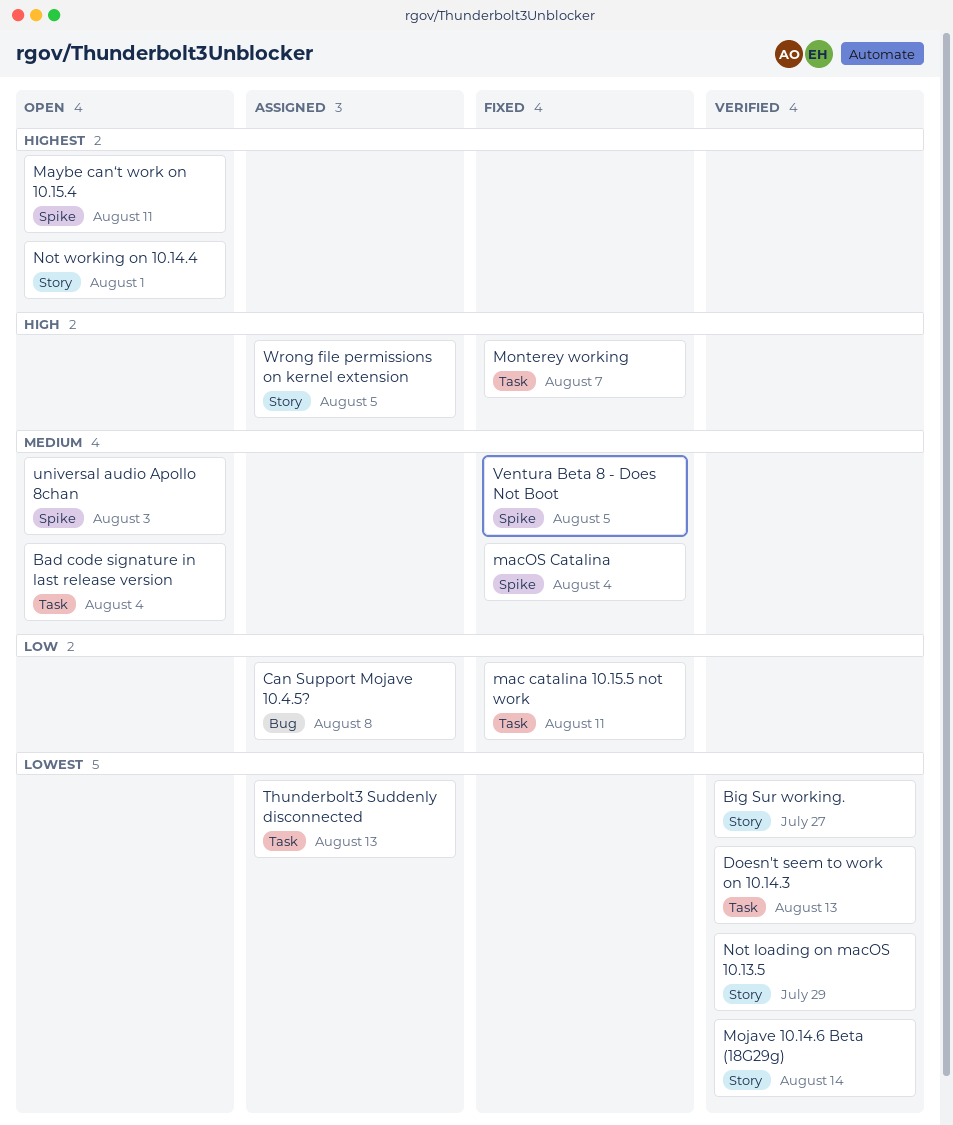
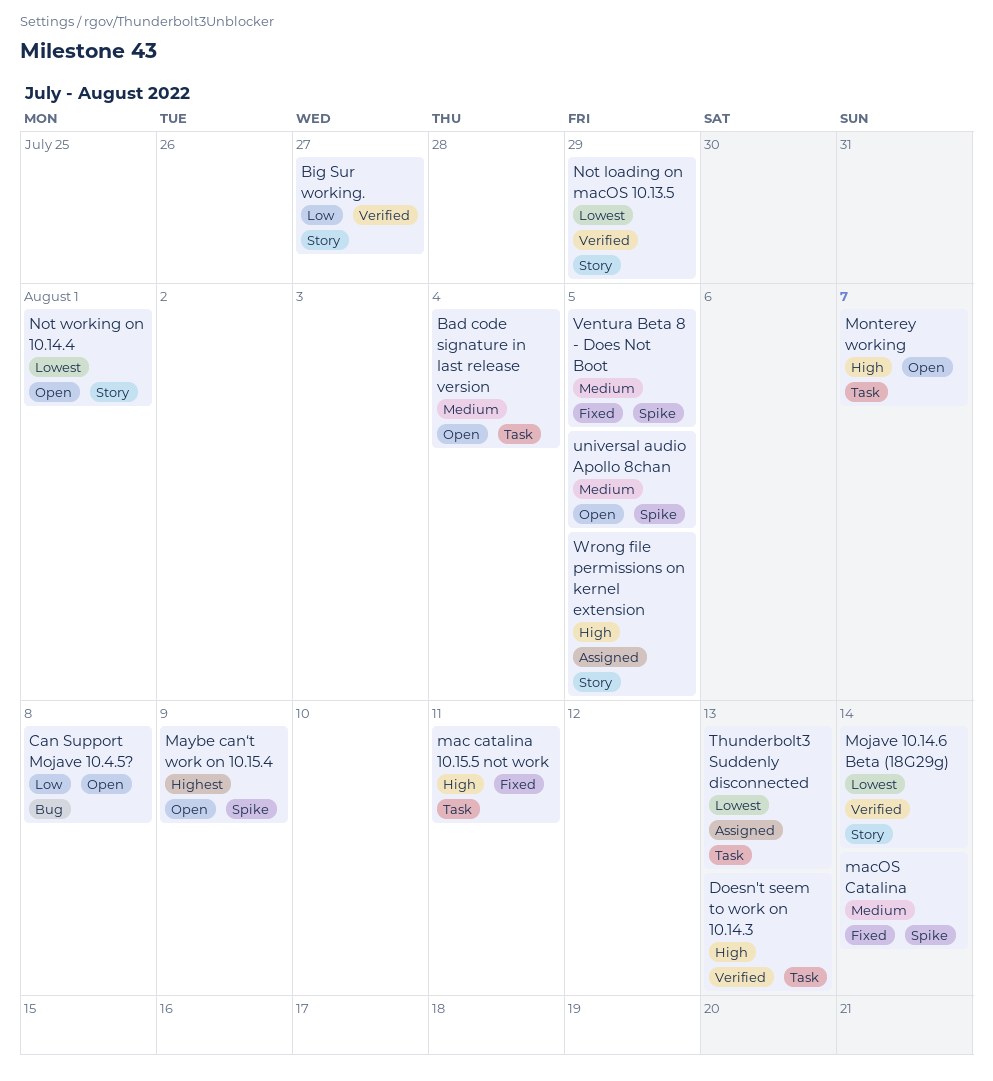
Big Sur working., priority: Lowest -> Low
Can Support Mojave 10.4.5?, status: Assigned -> Open
Doesn't seem to work on 10.14.3, priority: Lowest -> High
mac catalina 10.15.5 not work, priority: Low -> High
macOS Catalina, due: Aug 4 -> Aug 14
Maybe can‘t work on 10.15.4, due: Aug 11 -> Aug 9
Monterey working, status: Fixed -> Open
Not working on 10.14.4, priority: Highest -> Lowest
universal audio Apollo 8chan, due: Aug 3 -> Aug 5

